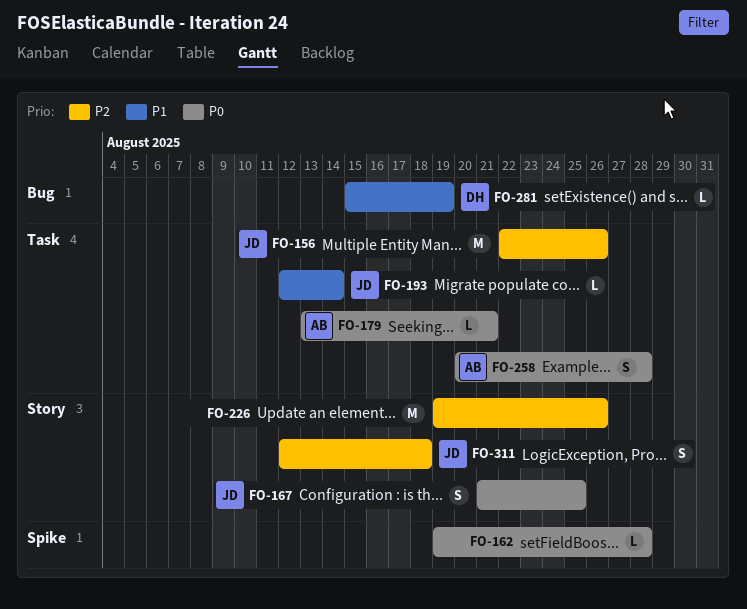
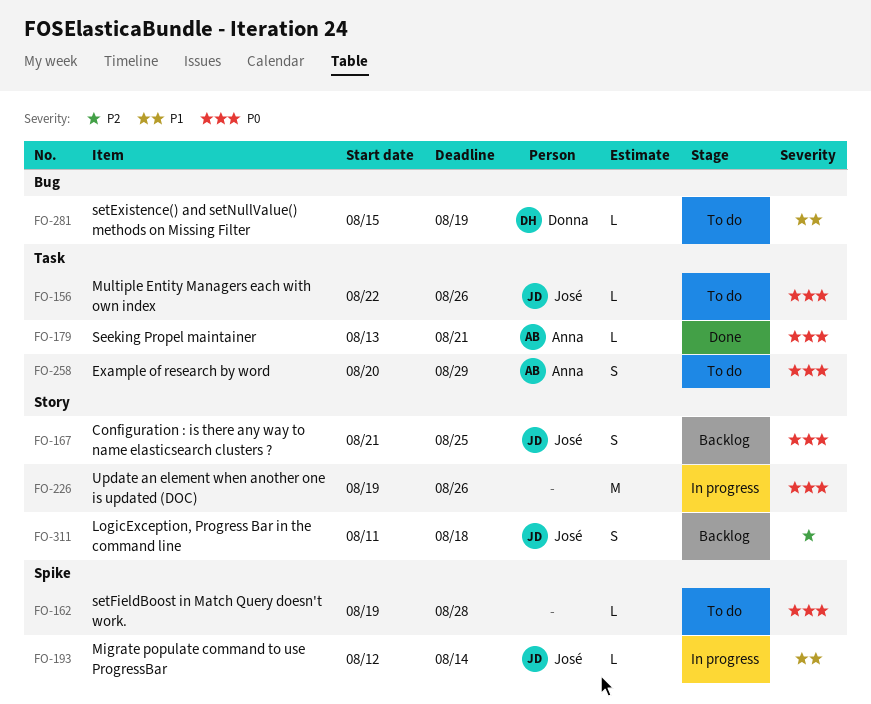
FO-156, priority: P2 -> P0
FO-156, estimate: M -> L
FO-193, label: Task -> Spike
FO-226, priority: P2 -> P0
FO-258, due: Aug 28 -> Aug 29
FO-311, start: Aug 12 -> Aug 11

